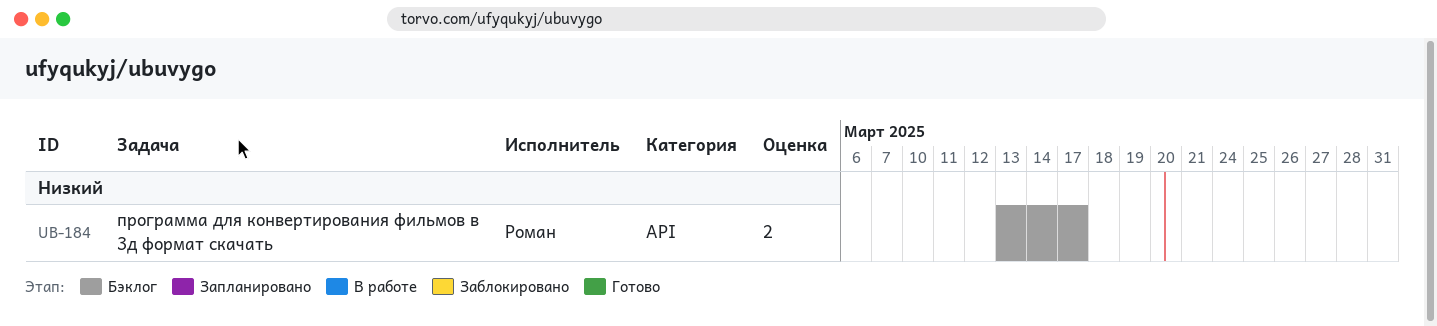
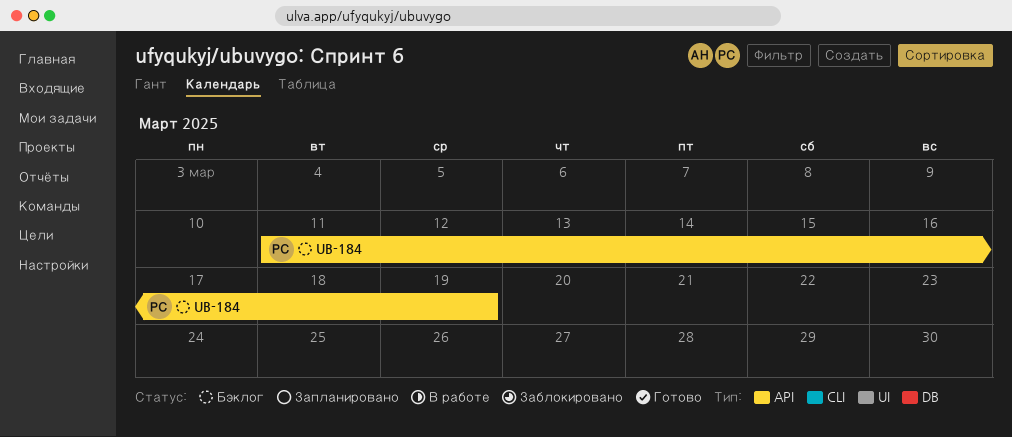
UB-184, start: Mar 13 -> Mar 11
UB-184, due: Mar 17 -> Mar 19

